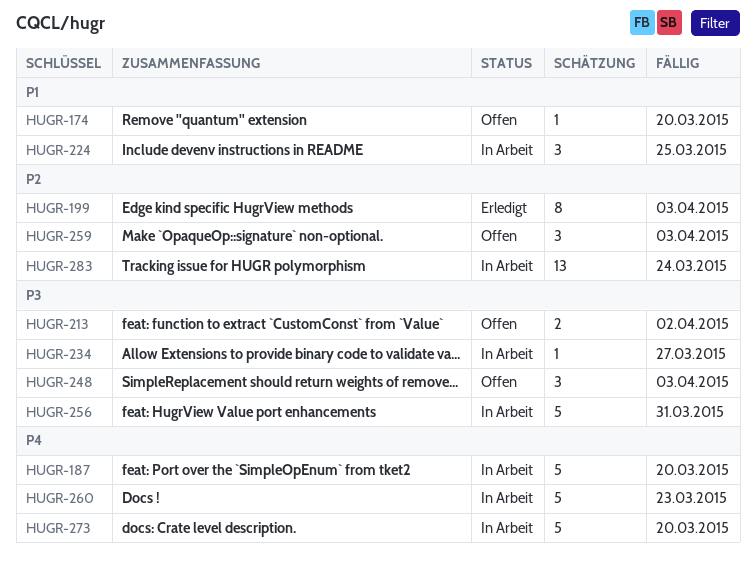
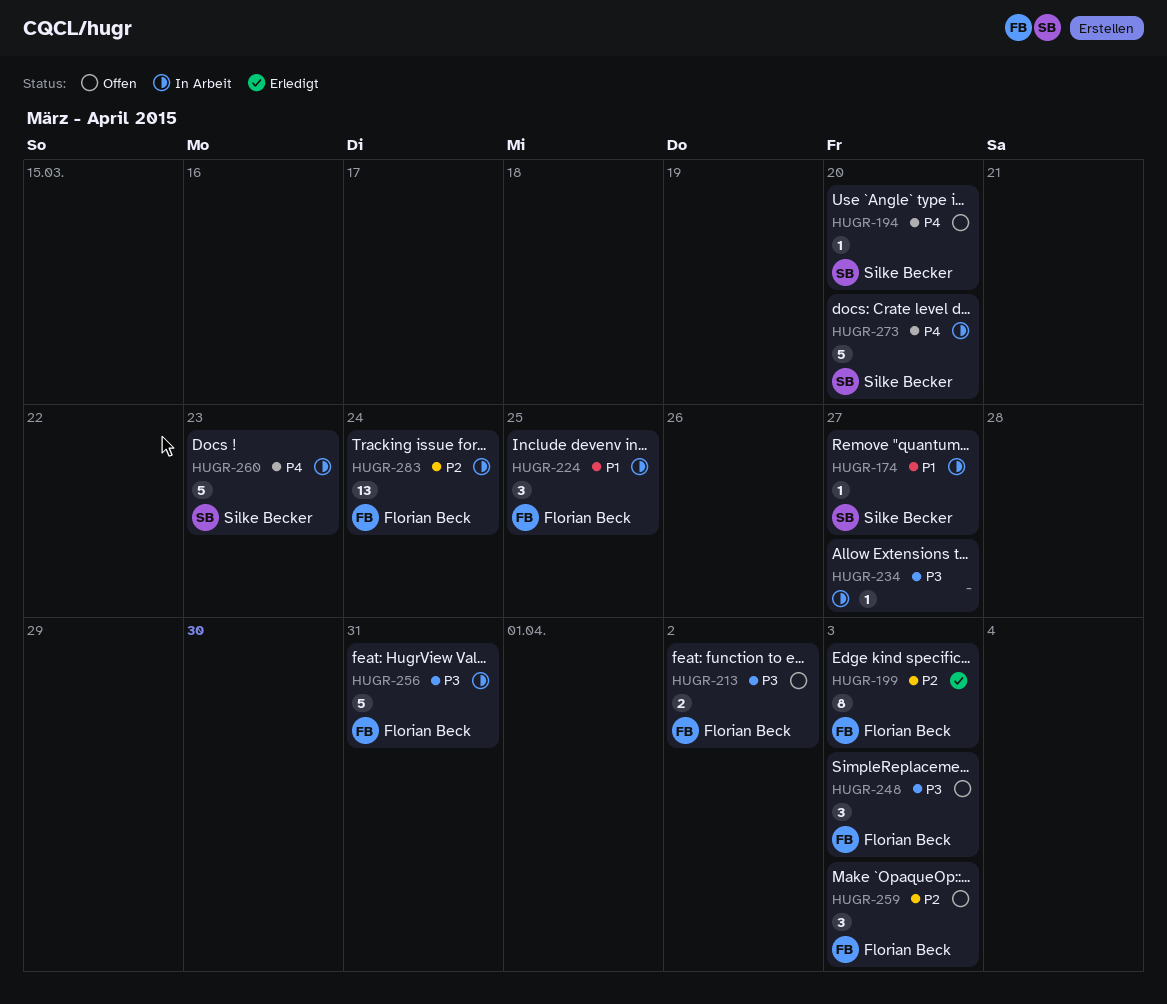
HUGR-174, status: Offen -> In Arbeit
HUGR-174, due: Mar 20 -> Mar 27
HUGR-187: present -> none
HUGR-194: none -> present

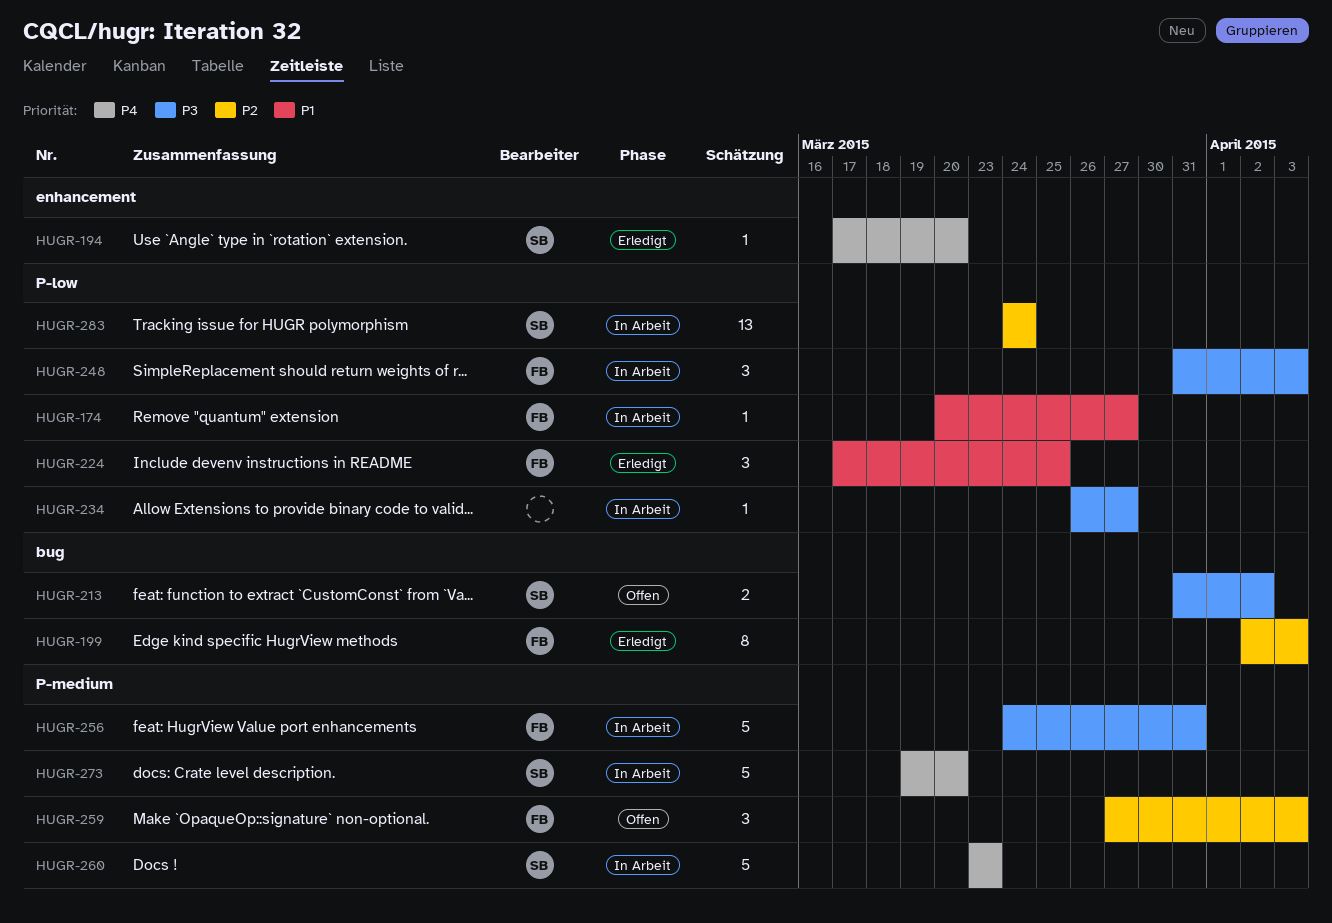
HUGR-174, owner: Silke Becker -> Florian Beck
HUGR-194, status: Offen -> Erledigt
HUGR-213, owner: Florian Beck -> Silke Becker
HUGR-224, status: In Arbeit -> Erledigt
HUGR-248, status: Offen -> In Arbeit
HUGR-283, owner: Florian Beck -> Silke Becker

